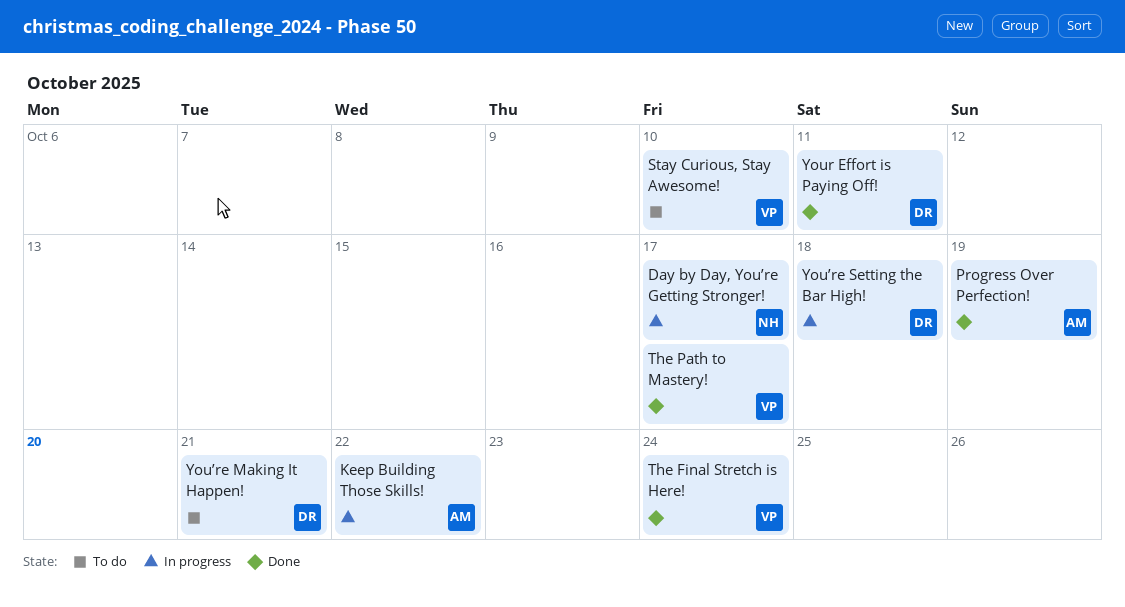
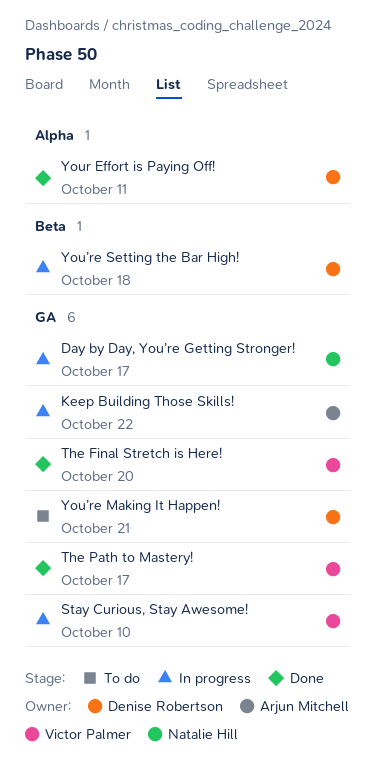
Progress Over Perfection!: present -> none
Stay Curious, Stay Awesome!, status: To do -> In progress
The Final Stretch is Here!, due: Oct 24 -> Oct 20

